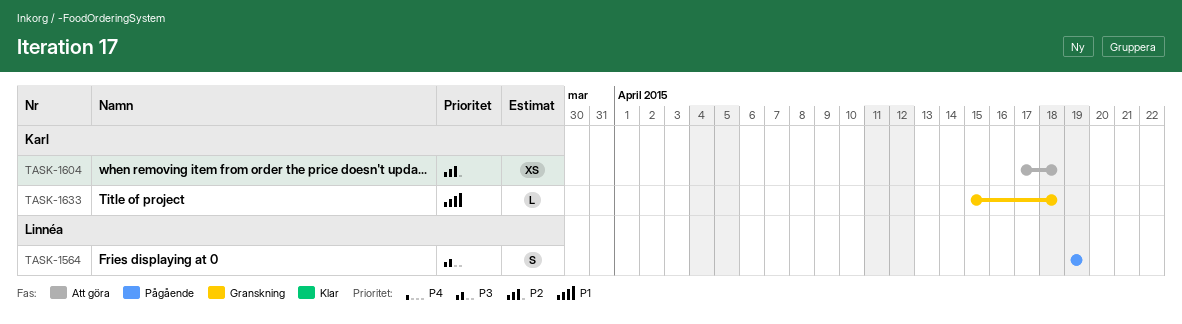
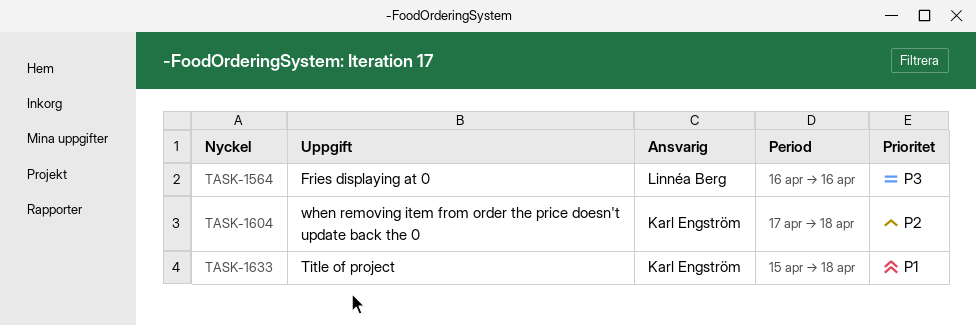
TASK-1564, start: Apr 19 -> Apr 16
TASK-1564, due: Apr 19 -> Apr 16

